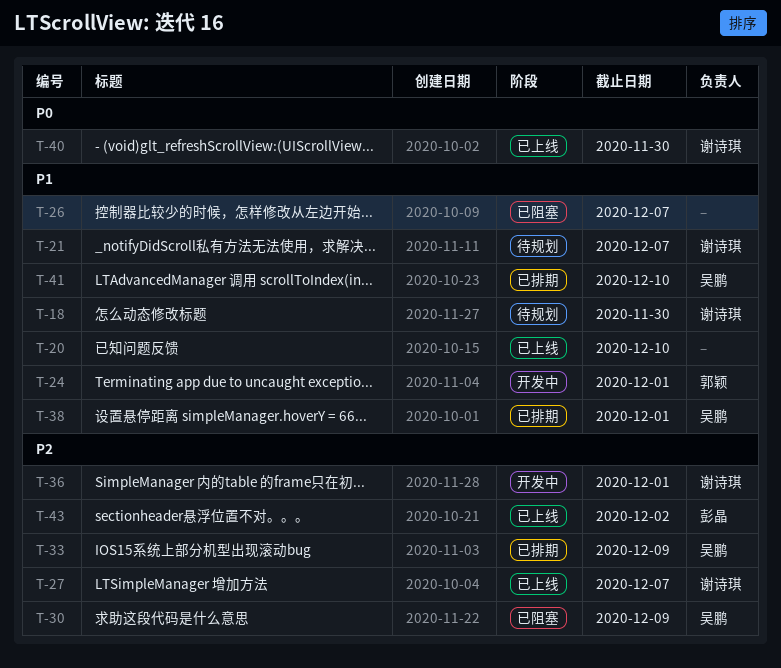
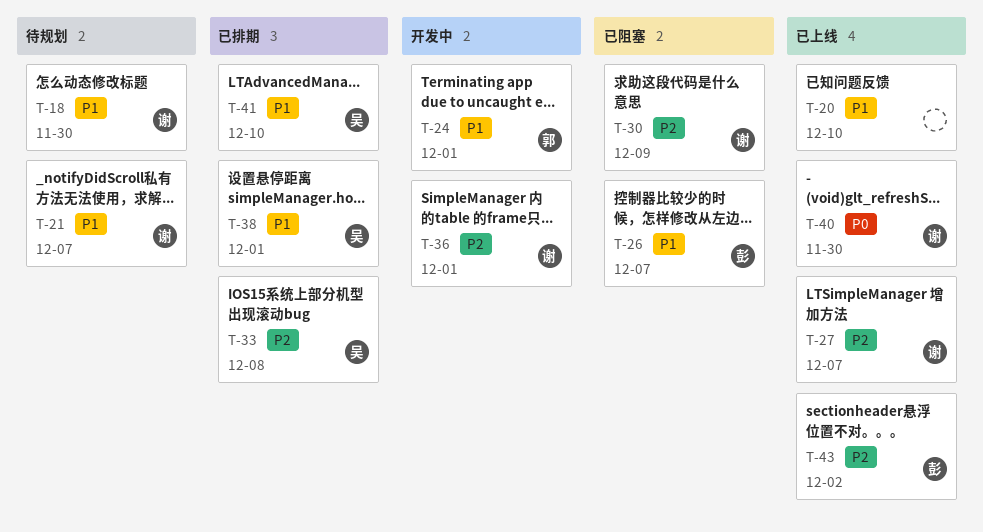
T-26, owner: none -> 彭晶
T-30, owner: 吴鹏 -> 谢诗琪
T-33, due: Dec 9 -> Dec 8

